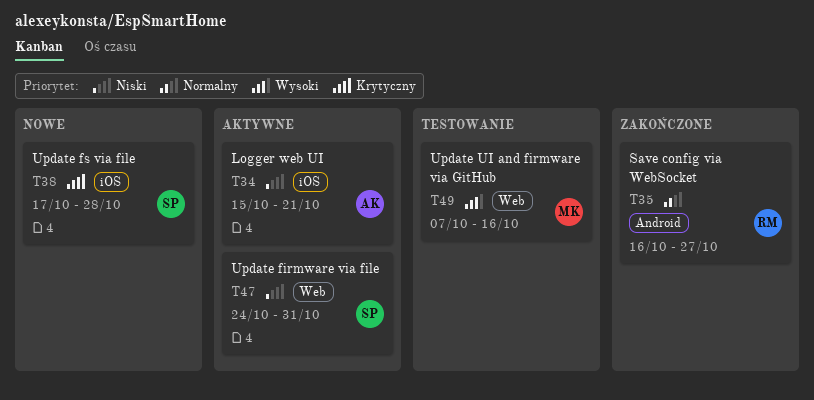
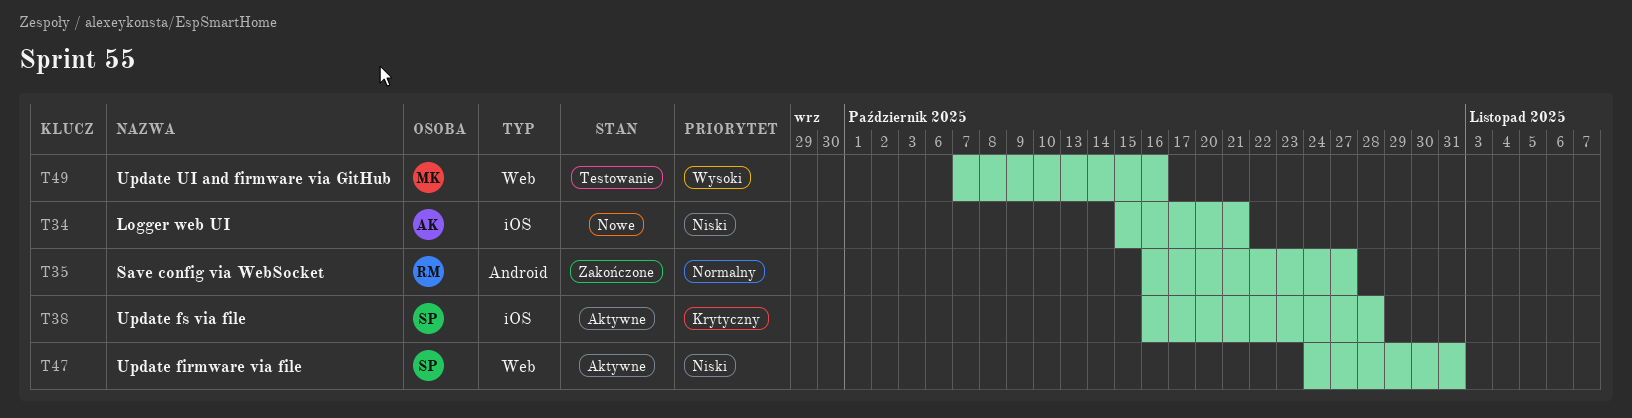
T34, status: Aktywne -> Nowe
T38, status: Nowe -> Aktywne
T38, start: Oct 17 -> Oct 16

